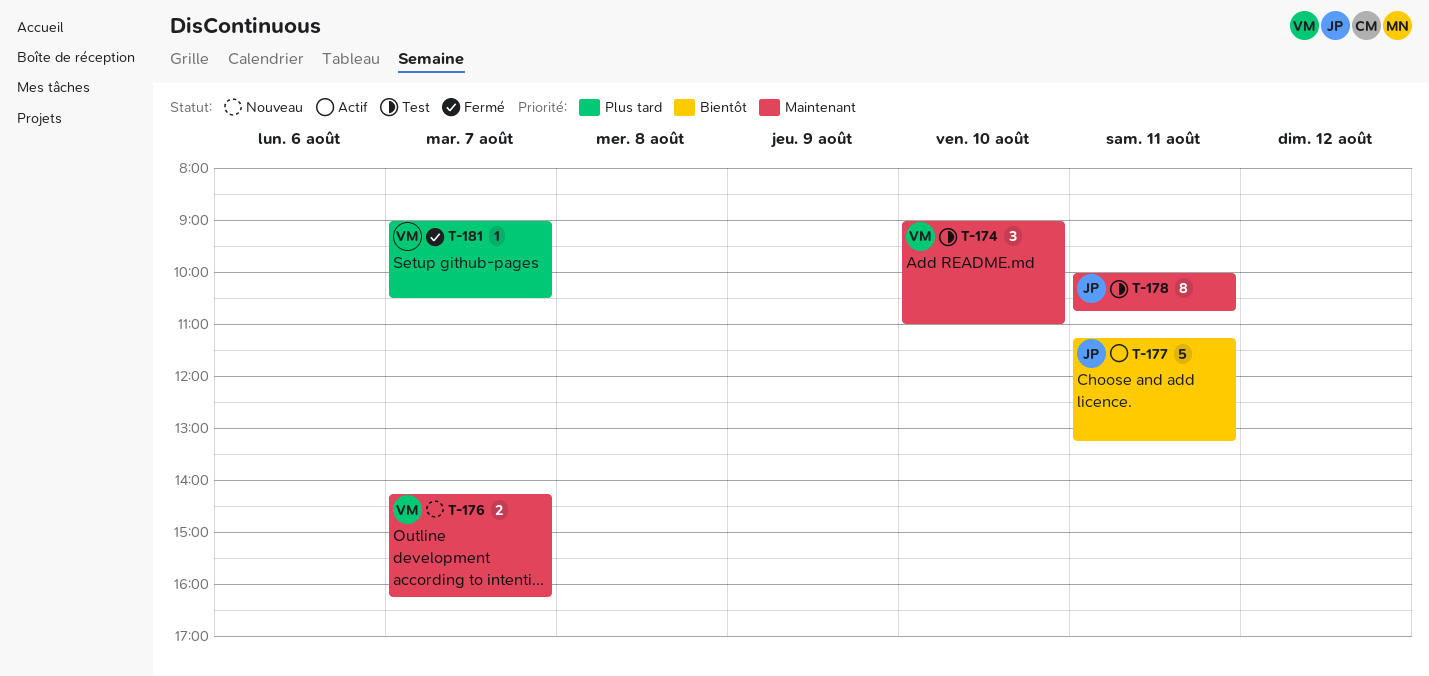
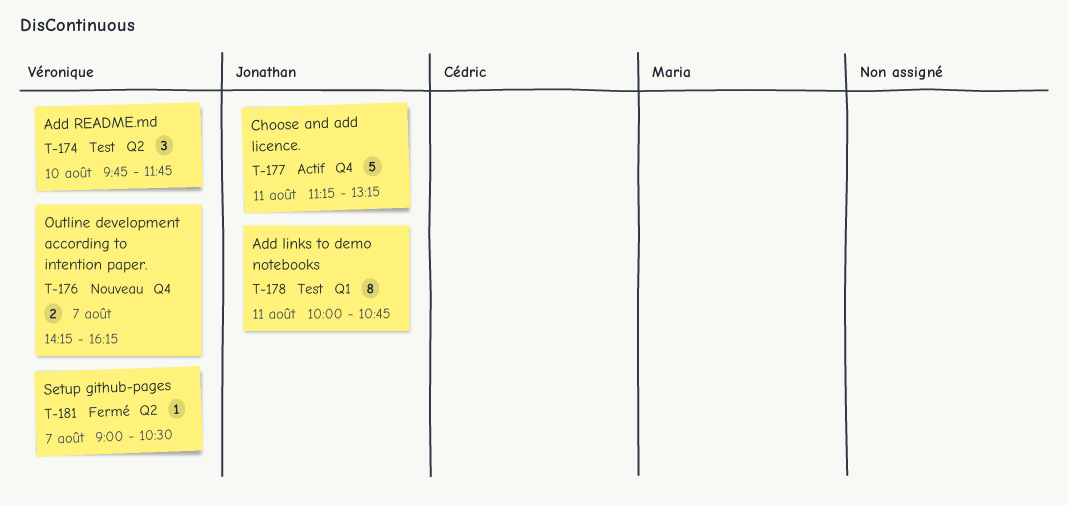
T-174, begins: 09:00 -> 09:45
T-174, ends: 11:00 -> 11:45

